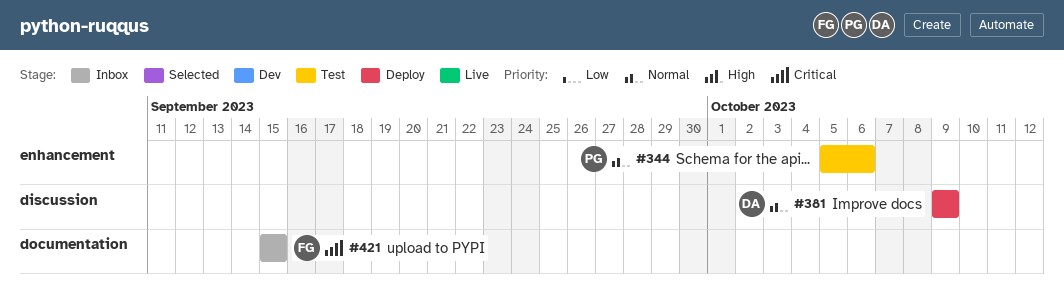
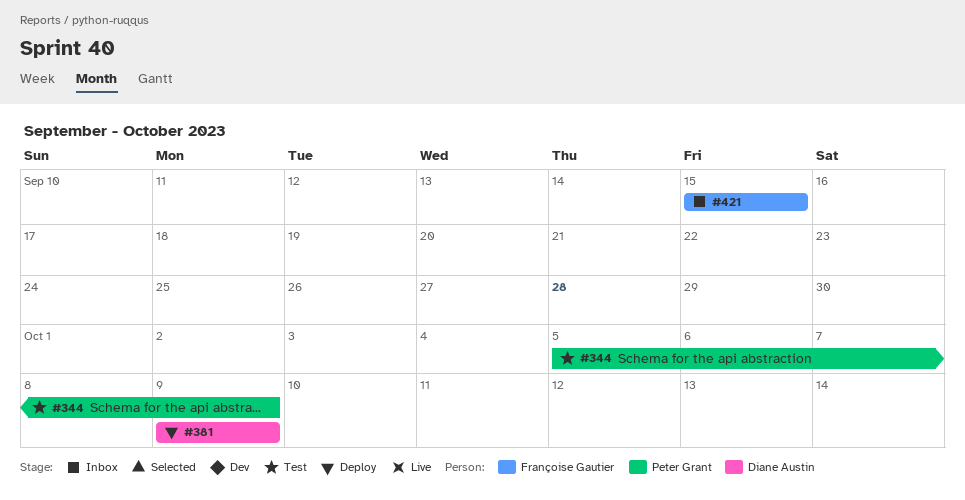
#344, due: Oct 6 -> Oct 9

